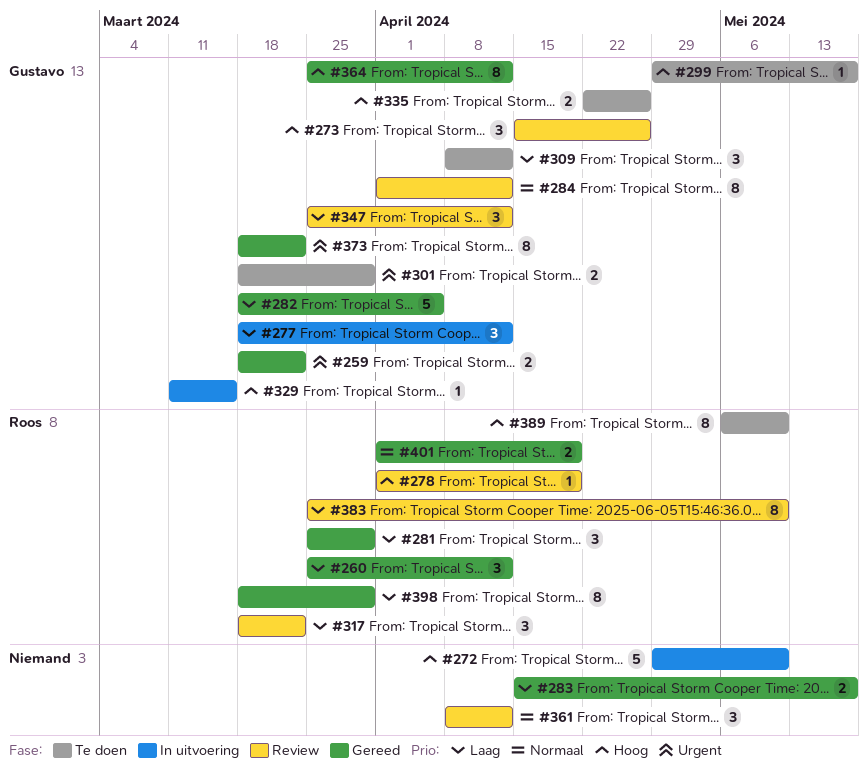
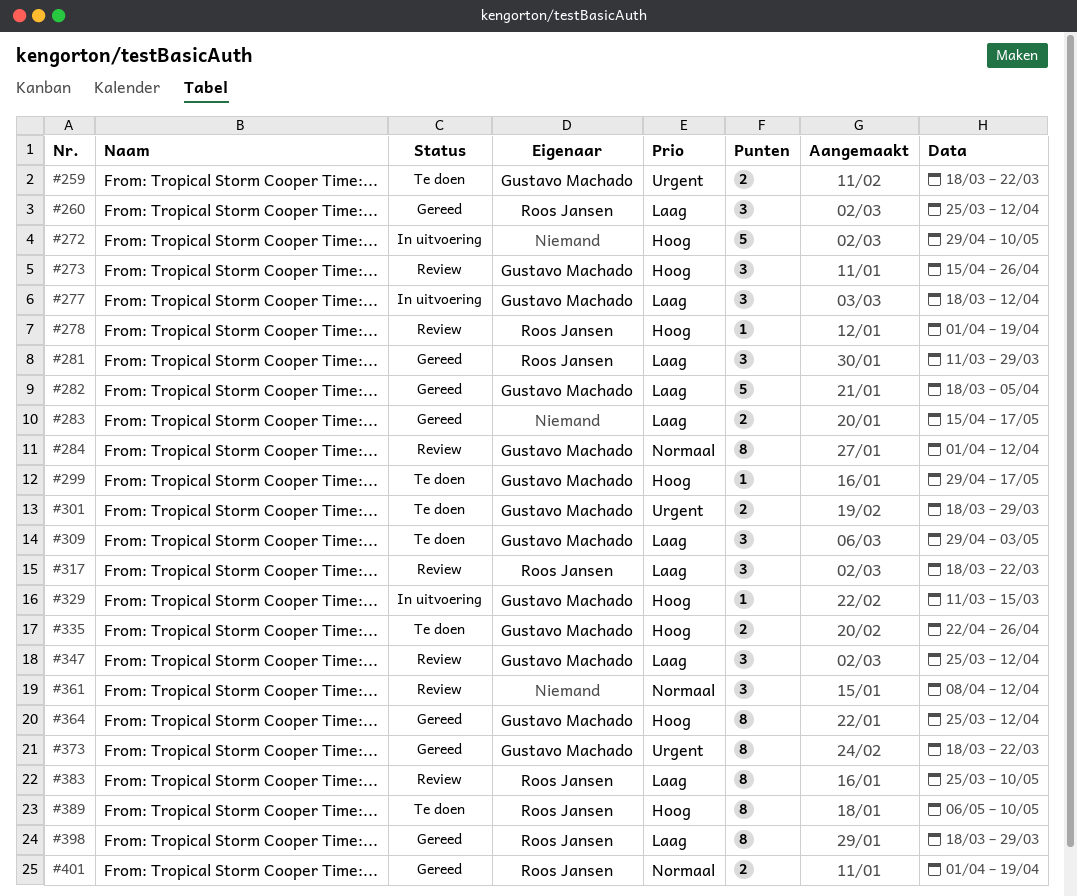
#259, status: Gereed -> Te doen
#281, start: Mar 25 -> Mar 11
#309, start: Apr 8 -> Apr 29
#309, due: Apr 12 -> May 3

